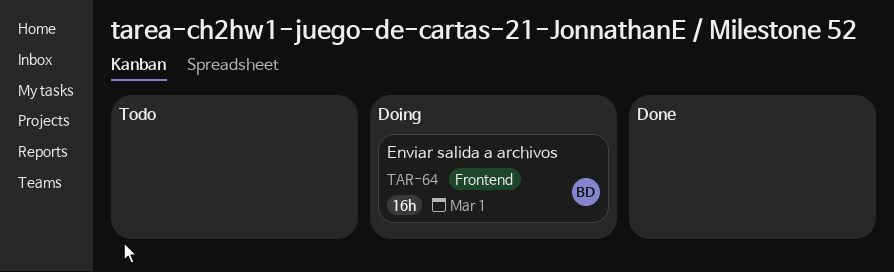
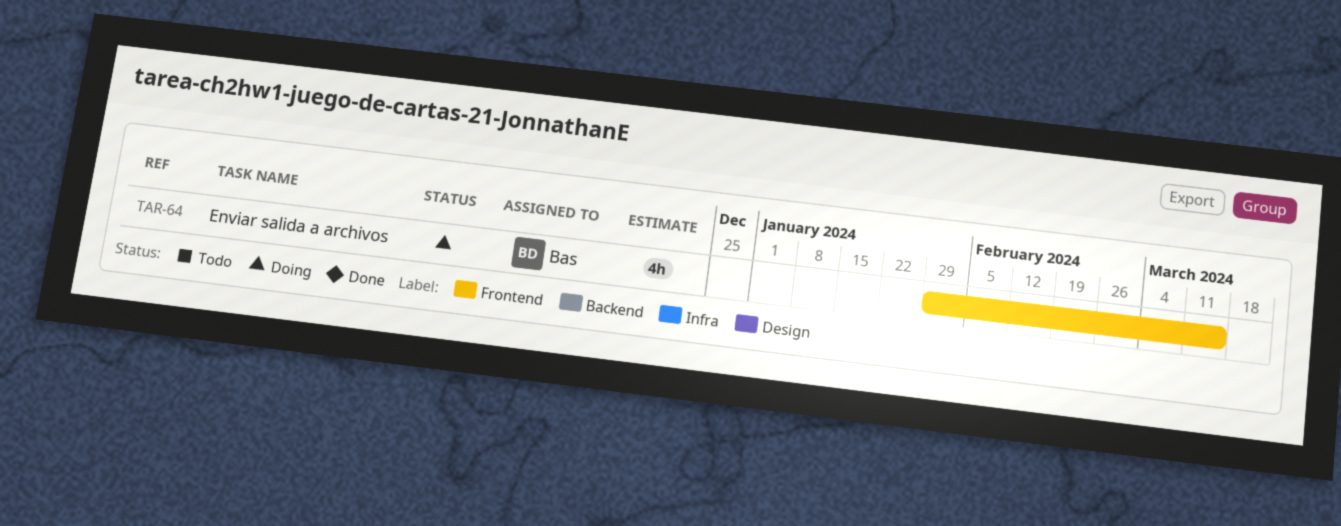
TAR-64, estimate: 16h -> 4h
TAR-64, due: Mar 1 -> Mar 15

